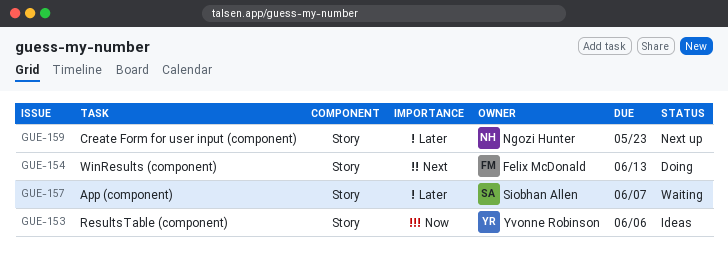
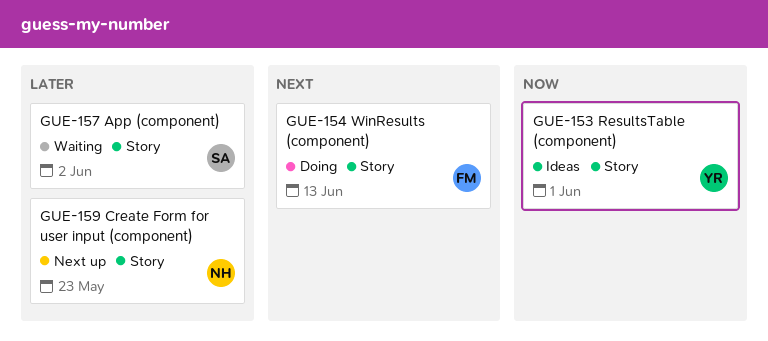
GUE-153, due: Jun 6 -> Jun 1
GUE-157, due: Jun 7 -> Jun 2

